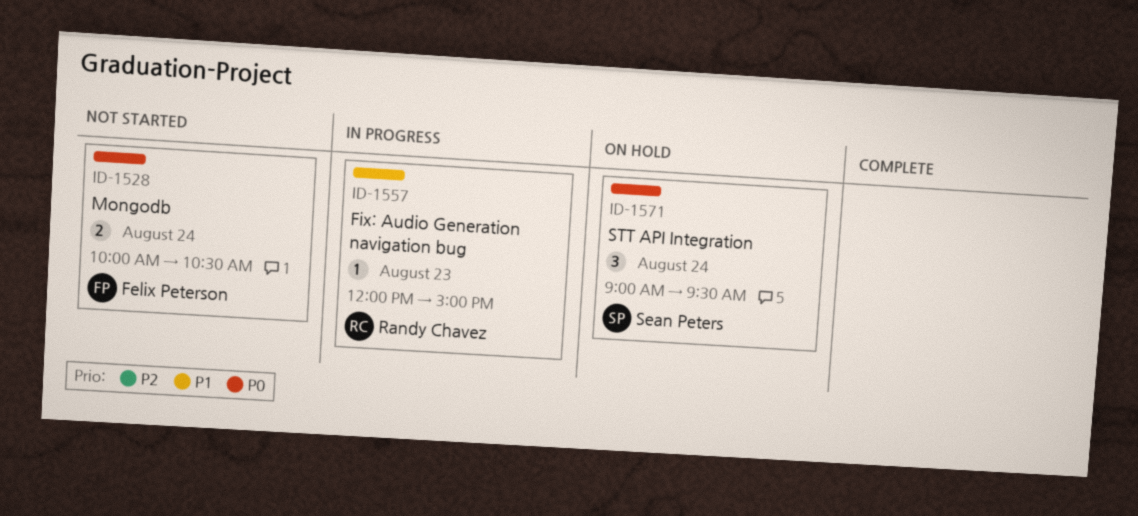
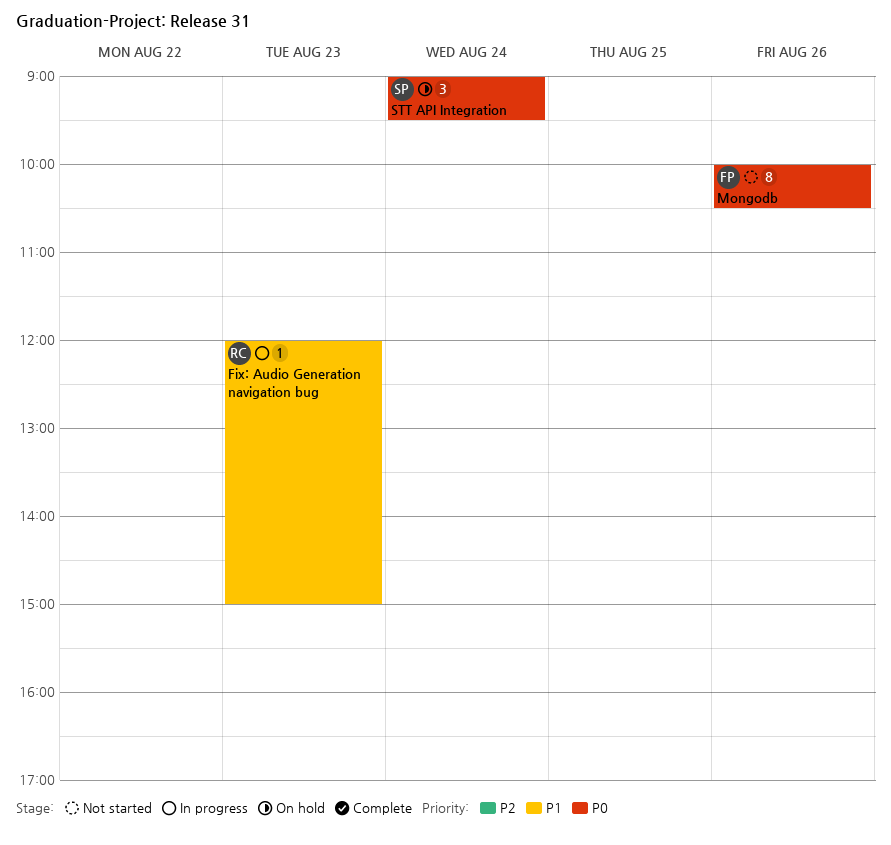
Mongodb, estimate: 2 -> 8
Mongodb, day: Aug 24 -> Aug 26

